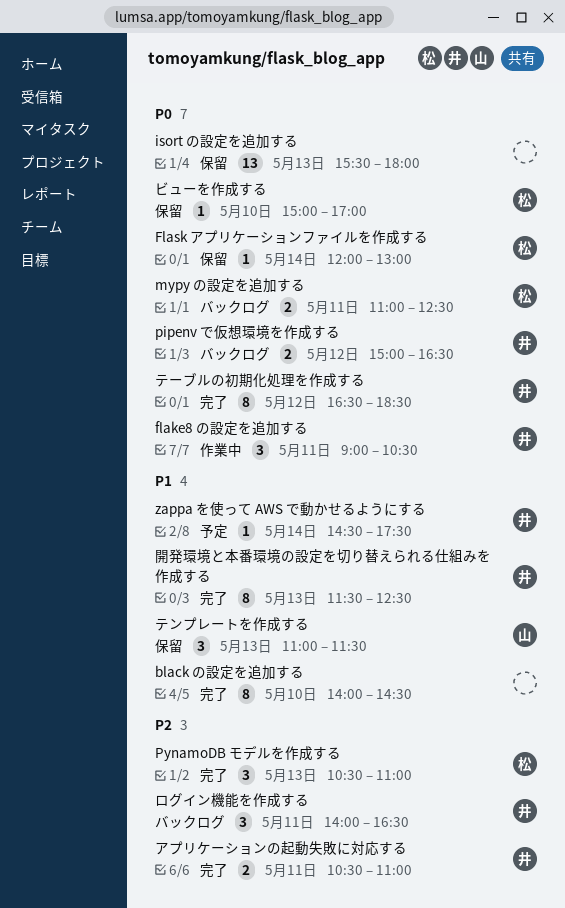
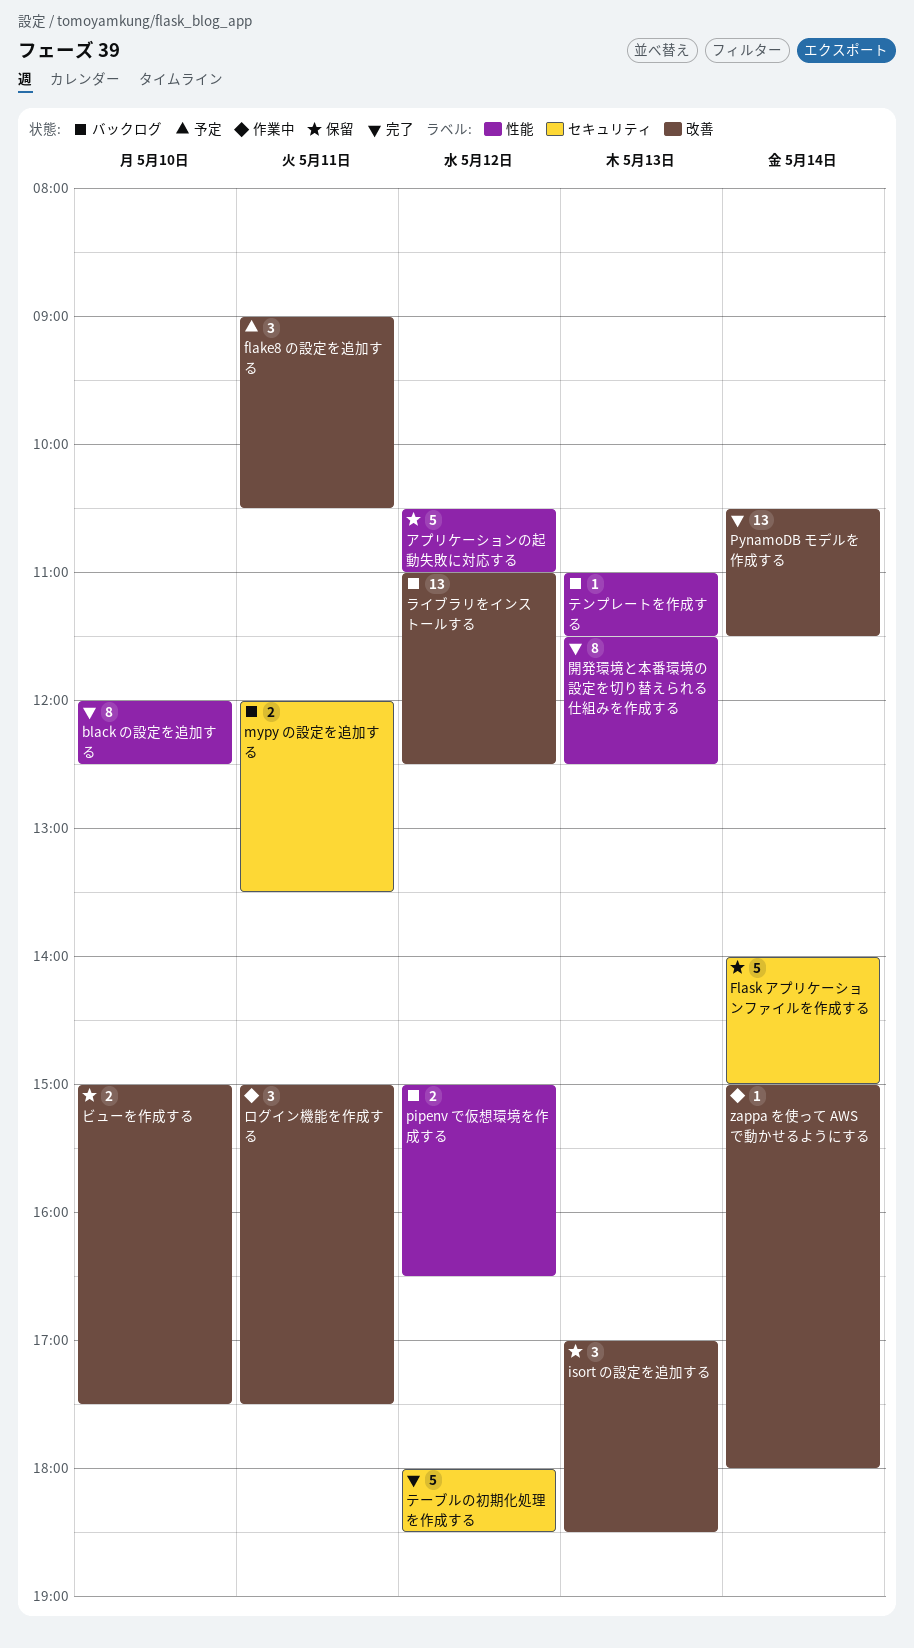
black の設定を追加する, begins: 14:00 -> 12:00
black の設定を追加する, ends: 14:30 -> 12:30
flake8 の設定を追加する, status: 作業中 -> 予定
Flask アプリケーションファイルを作成する, estimate: 1 -> 5
Flask アプリケーションファイルを作成する, begins: 12:00 -> 14:00
Flask アプリケーションファイルを作成する, ends: 13:00 -> 15:00
isort の設定を追加する, estimate: 13 -> 3
isort の設定を追加する, begins: 15:30 -> 17:00
isort の設定を追加する, ends: 18:00 -> 18:30
mypy の設定を追加する, begins: 11:00 -> 12:00
mypy の設定を追加する, ends: 12:30 -> 13:30
PynamoDB モデルを作成する, estimate: 3 -> 13
PynamoDB モデルを作成する, day: May 13 -> May 14
PynamoDB モデルを作成する, ends: 11:00 -> 11:30
zappa を使って AWS で動かせるようにする, status: 予定 -> 作業中
zappa を使って AWS で動かせるようにする, begins: 14:30 -> 15:00
zappa を使って AWS で動かせるようにする, ends: 17:30 -> 18:00
アプリケーションの起動失敗に対応する, status: 完了 -> 保留
アプリケーションの起動失敗に対応する, estimate: 2 -> 5
アプリケーションの起動失敗に対応する, day: May 11 -> May 12
テンプレートを作成する, status: 保留 -> バックログ
テンプレートを作成する, estimate: 3 -> 1
テーブルの初期化処理を作成する, estimate: 8 -> 5
テーブルの初期化処理を作成する, begins: 16:30 -> 18:00
ビューを作成する, estimate: 1 -> 2
ビューを作成する, ends: 17:00 -> 17:30
ライブラリをインストールする: none -> present
ログイン機能を作成する, status: バックログ -> 作業中
ログイン機能を作成する, begins: 14:00 -> 15:00
ログイン機能を作成する, ends: 16:30 -> 17:30

